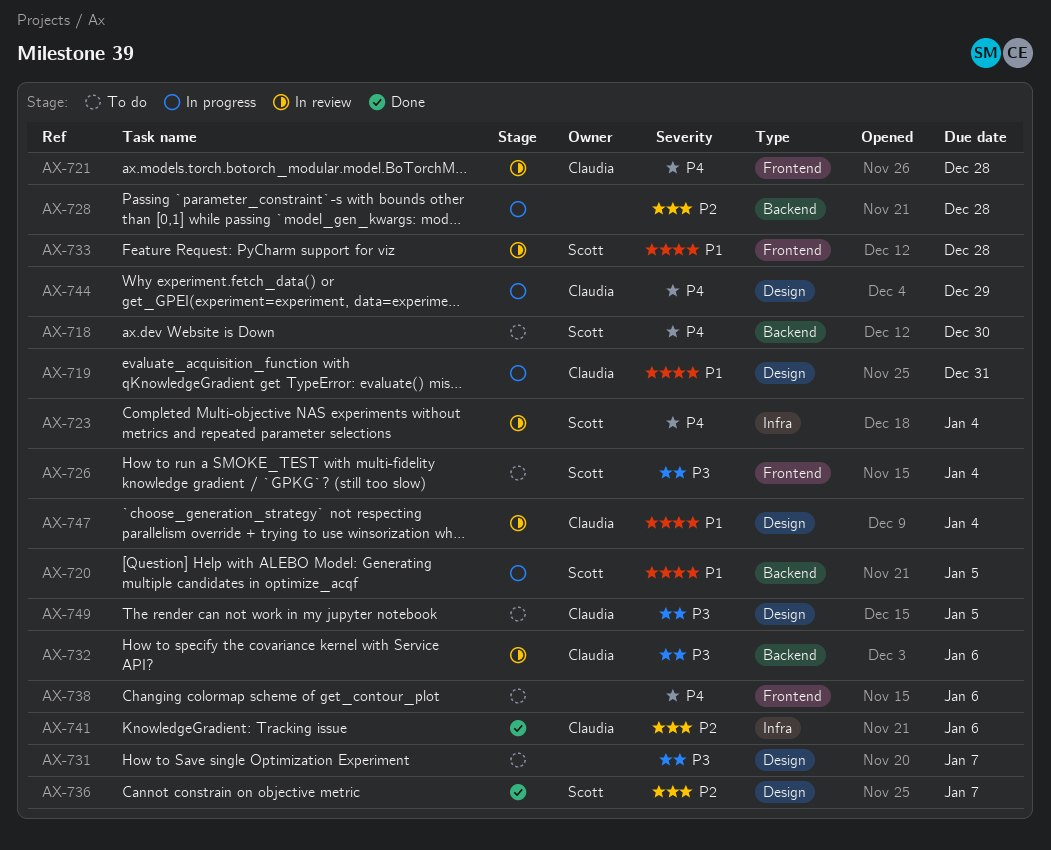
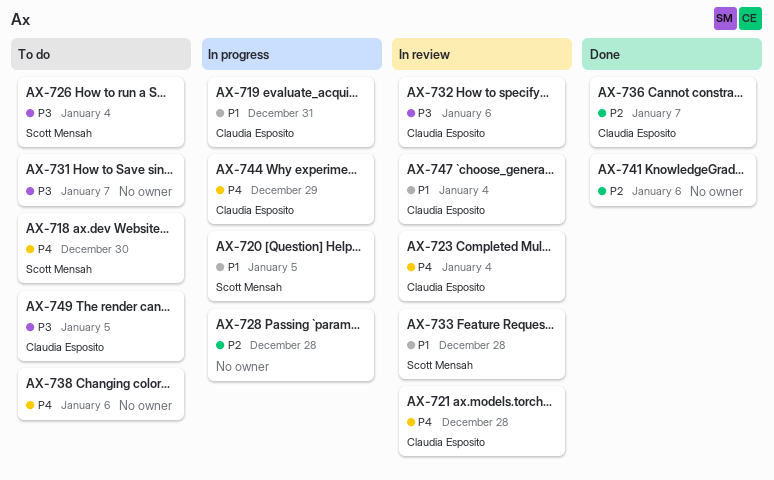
AX-723, owner: Scott Mensah -> Claudia Esposito
AX-736, owner: Scott Mensah -> Claudia Esposito
AX-741, owner: Claudia Esposito -> none

